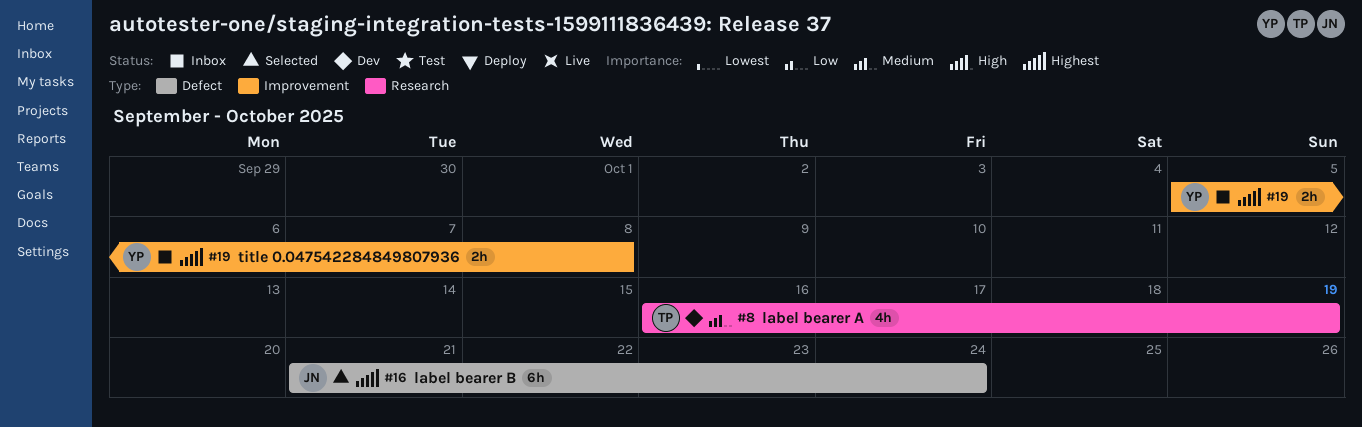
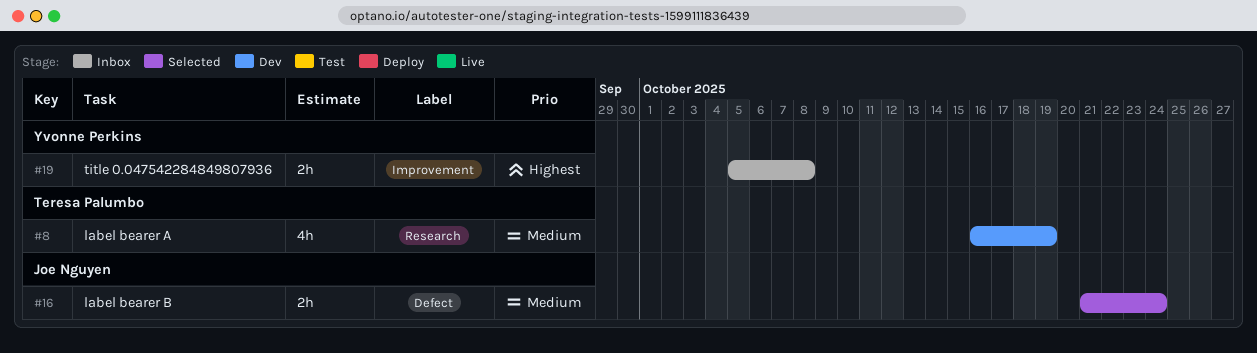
#16, priority: Highest -> Medium
#16, estimate: 6h -> 2h

